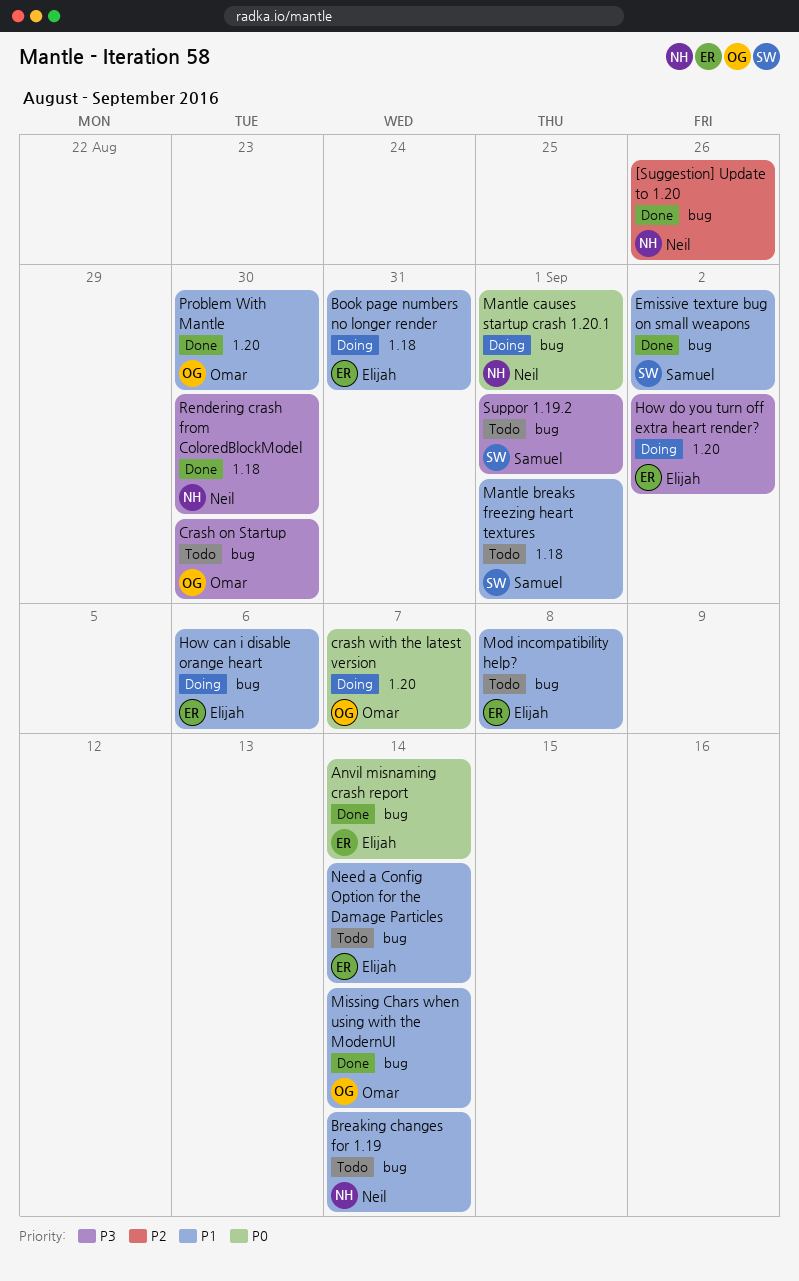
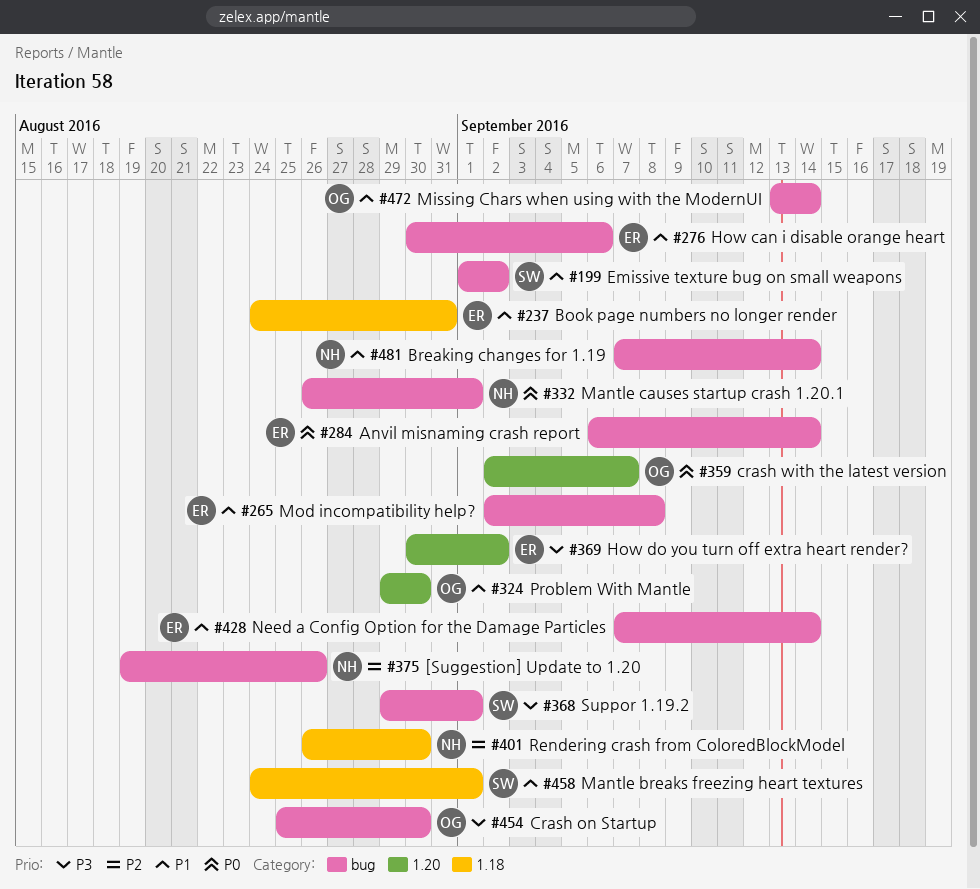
Rendering crash from ColoredBlockModel, priority: P3 -> P2

